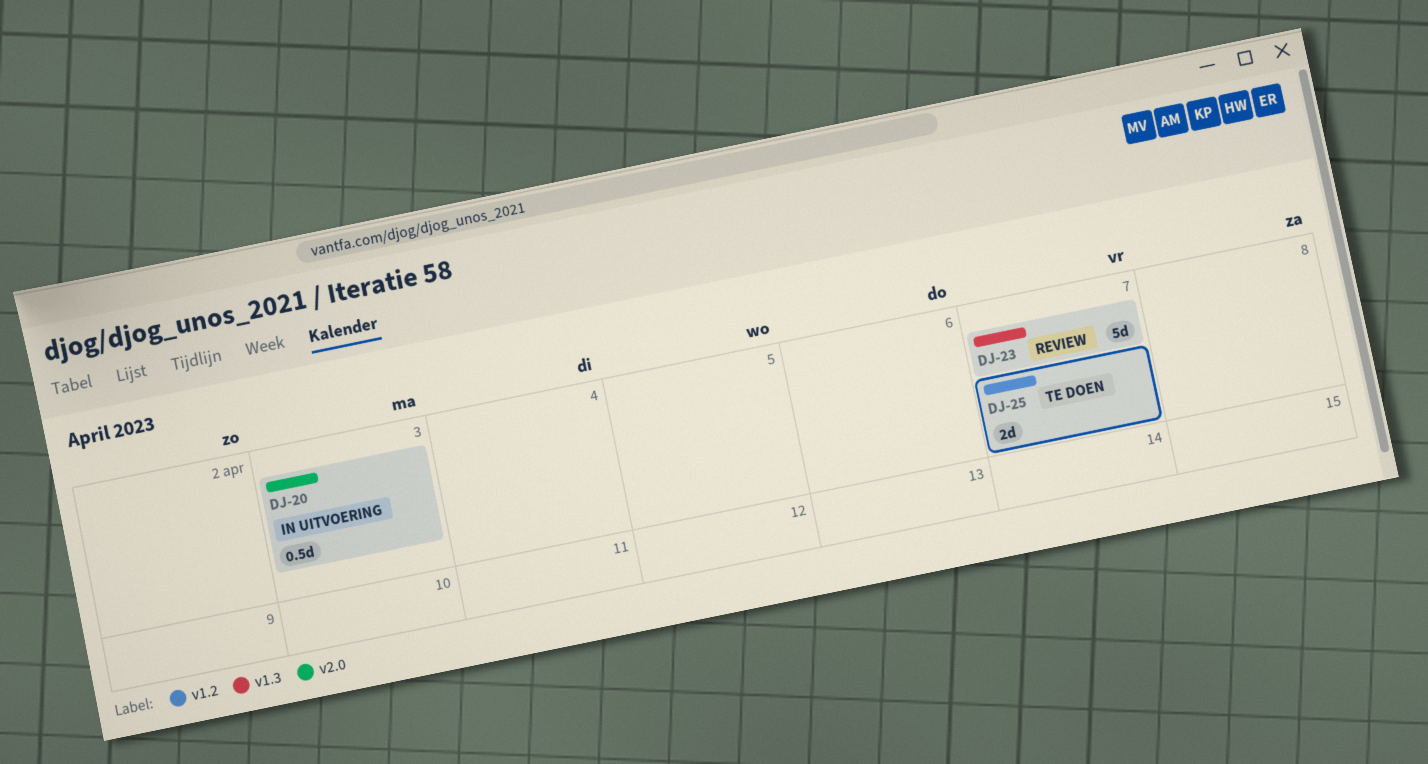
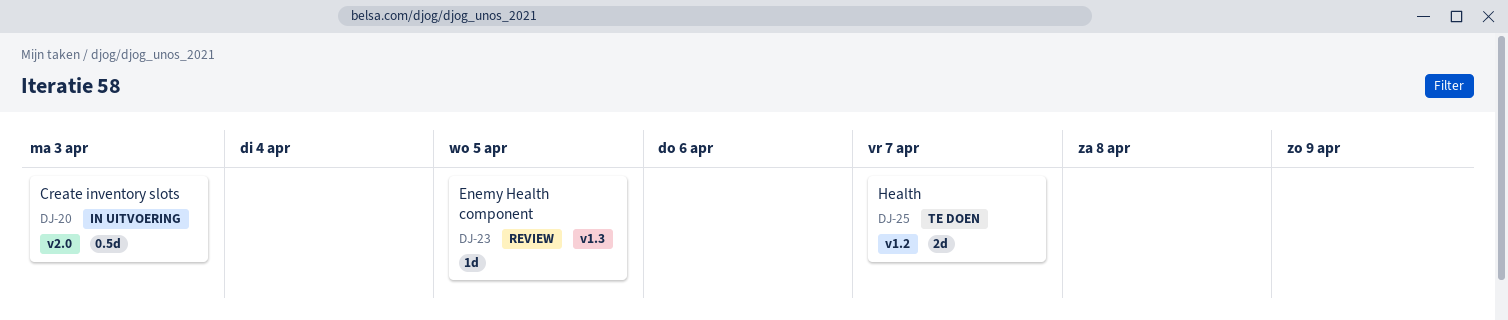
DJ-23, estimate: 5d -> 1d
DJ-23, due: Apr 7 -> Apr 5

